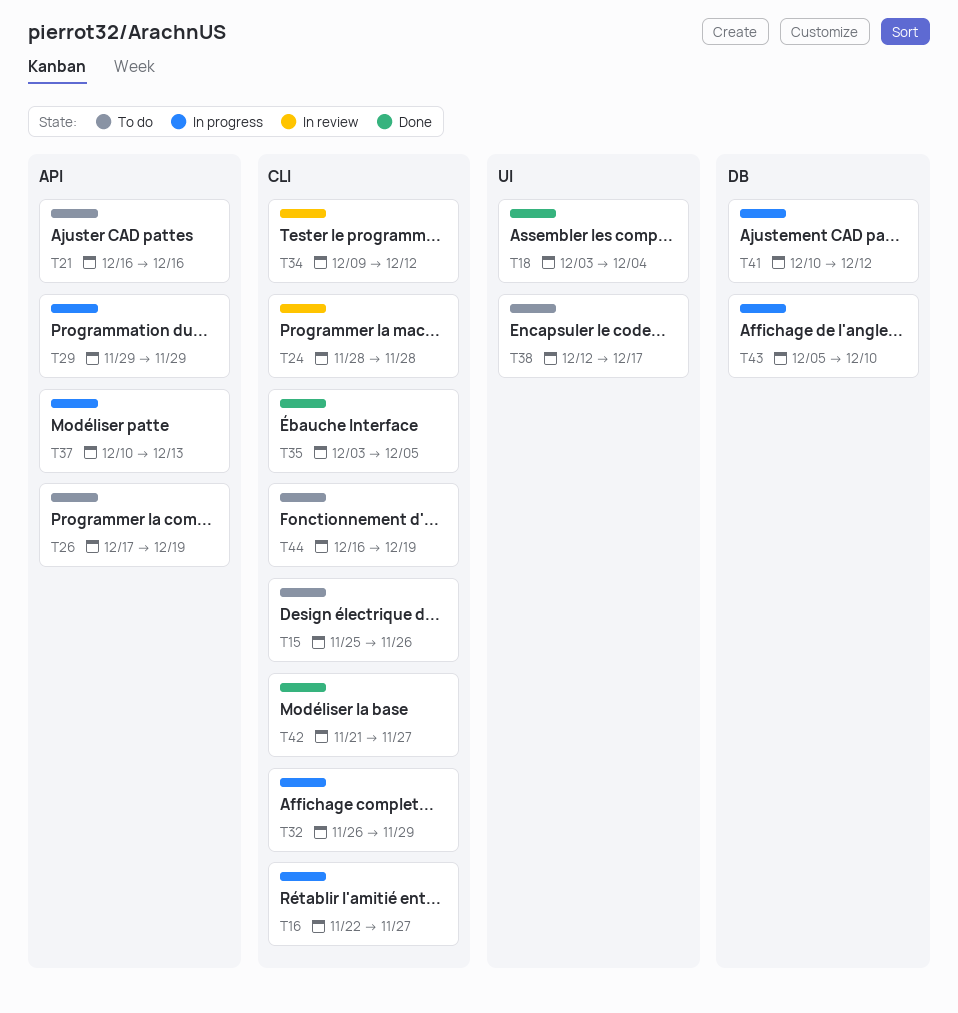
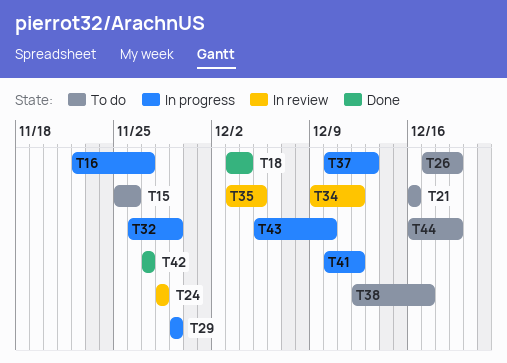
T35, status: Done -> In review
T42, start: Nov 21 -> Nov 27

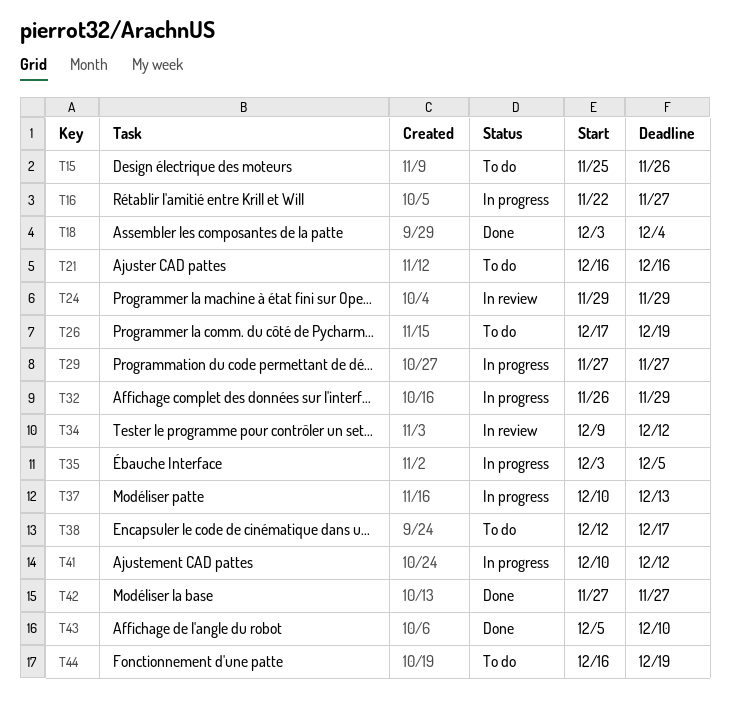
T24, start: Nov 28 -> Nov 29
T24, due: Nov 28 -> Nov 29
T29, start: Nov 29 -> Nov 27
T29, due: Nov 29 -> Nov 27
T35, status: In review -> In progress
T43, status: In progress -> Done

